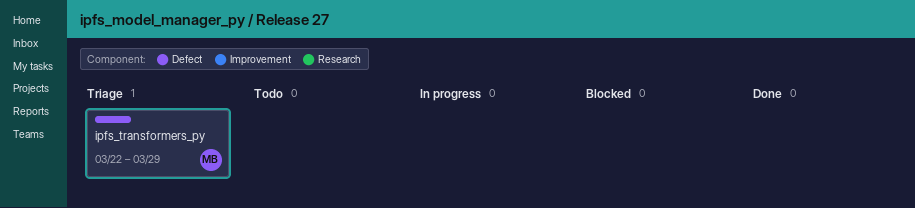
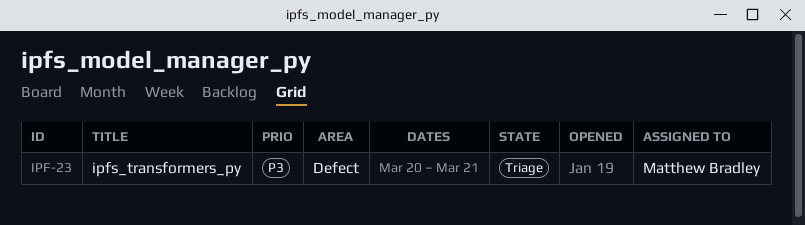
ipfs_transformers_py, start: Mar 22 -> Mar 20
ipfs_transformers_py, due: Mar 29 -> Mar 21

